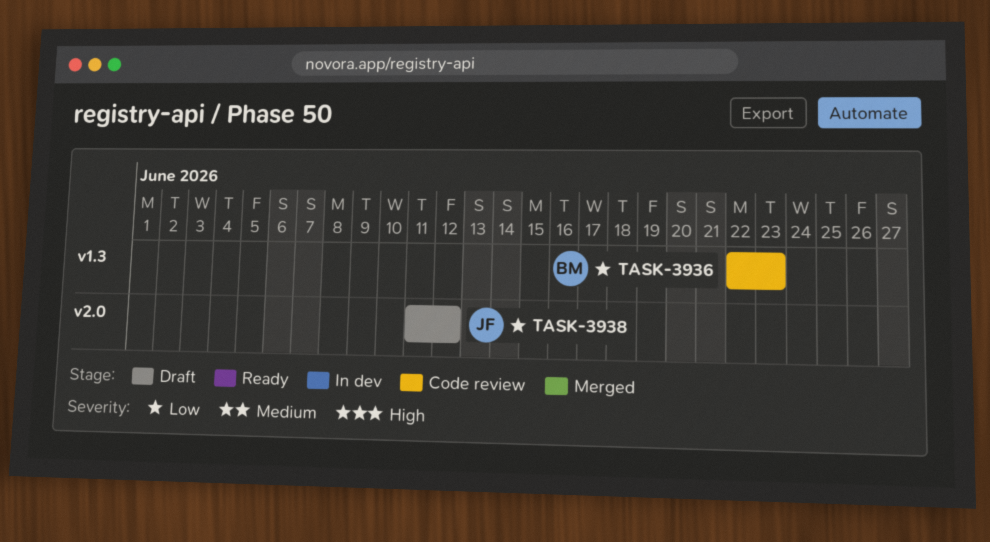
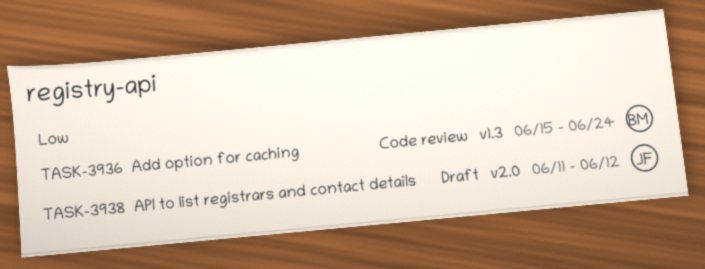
TASK-3936, start: Jun 22 -> Jun 15
TASK-3936, due: Jun 23 -> Jun 24

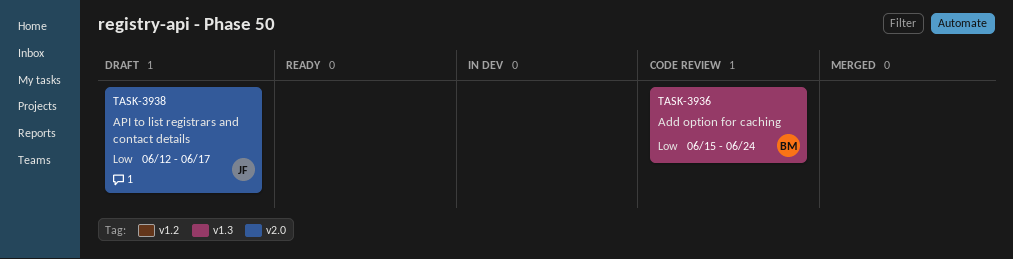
TASK-3938, start: Jun 11 -> Jun 12
TASK-3938, due: Jun 12 -> Jun 17

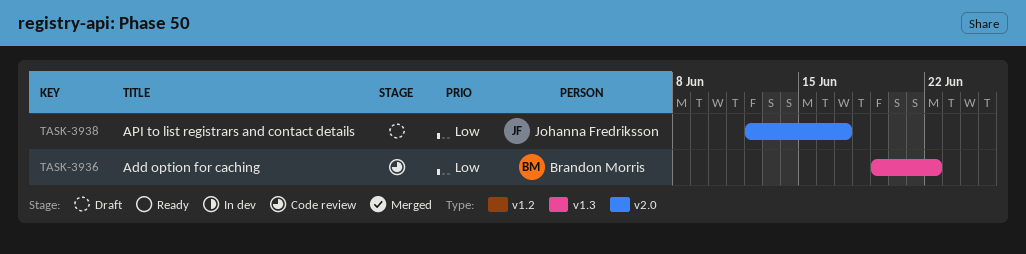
TASK-3936, start: Jun 15 -> Jun 19
TASK-3936, due: Jun 24 -> Jun 22

